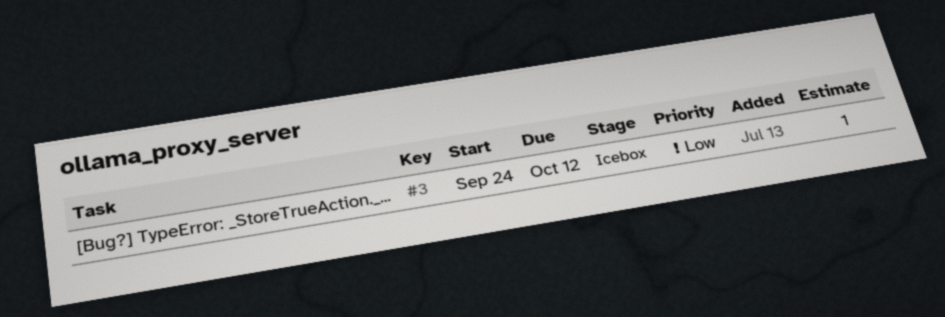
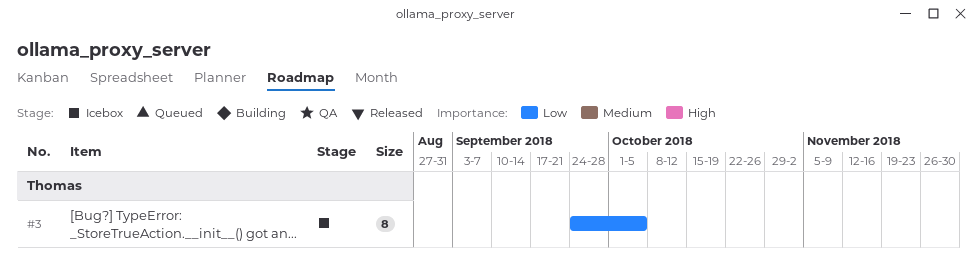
#3, estimate: 1 -> 8
#3, due: Oct 12 -> Oct 5

